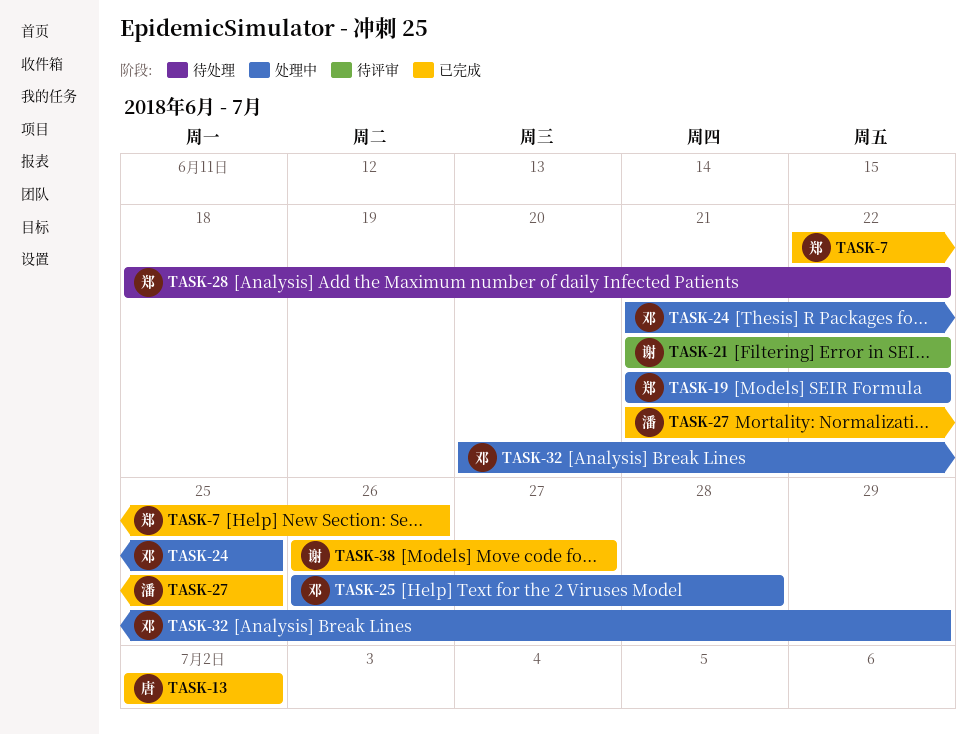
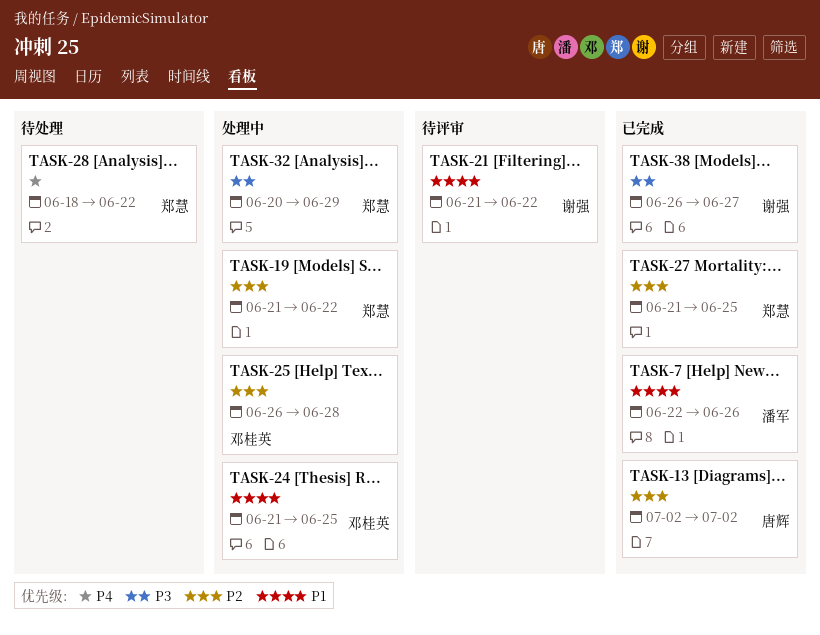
TASK-7, owner: 郑慧 -> 潘军
TASK-27, owner: 潘军 -> 郑慧
TASK-32, owner: 邓桂英 -> 郑慧

